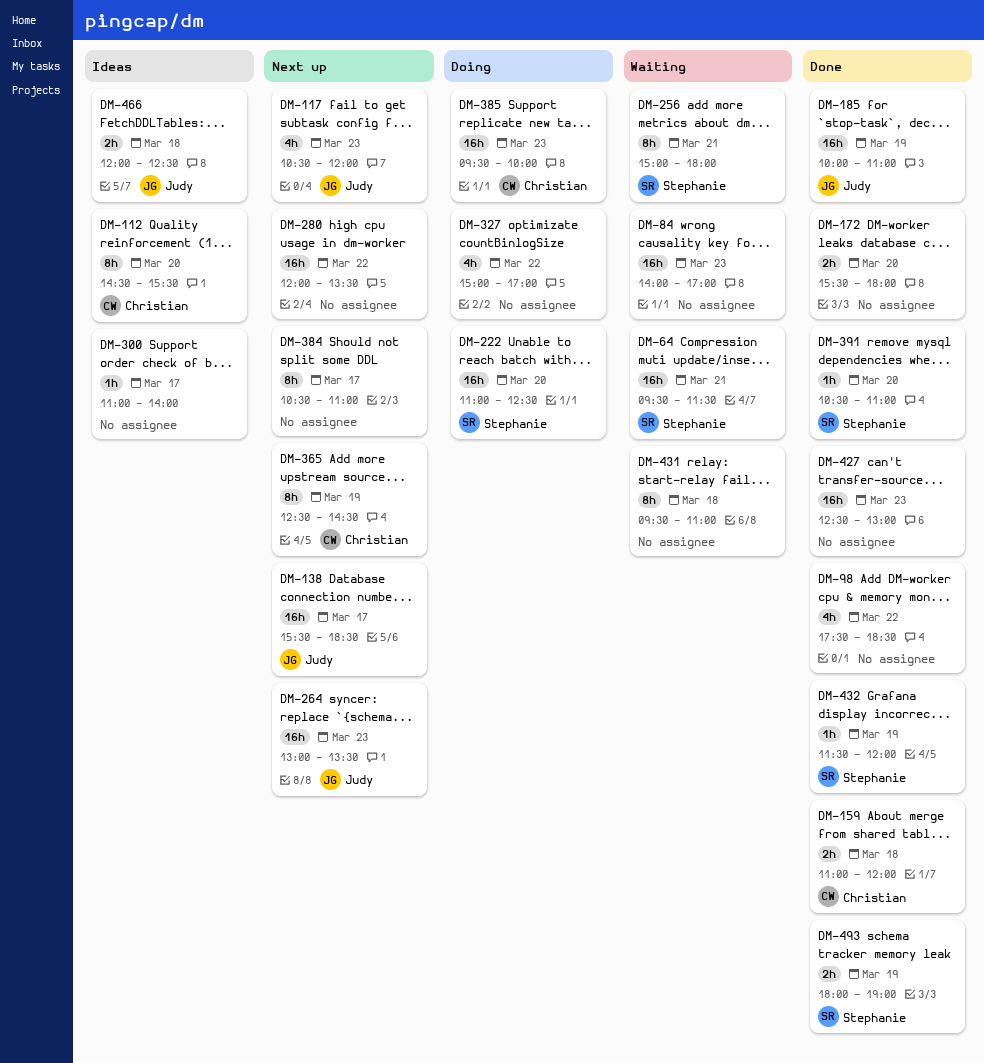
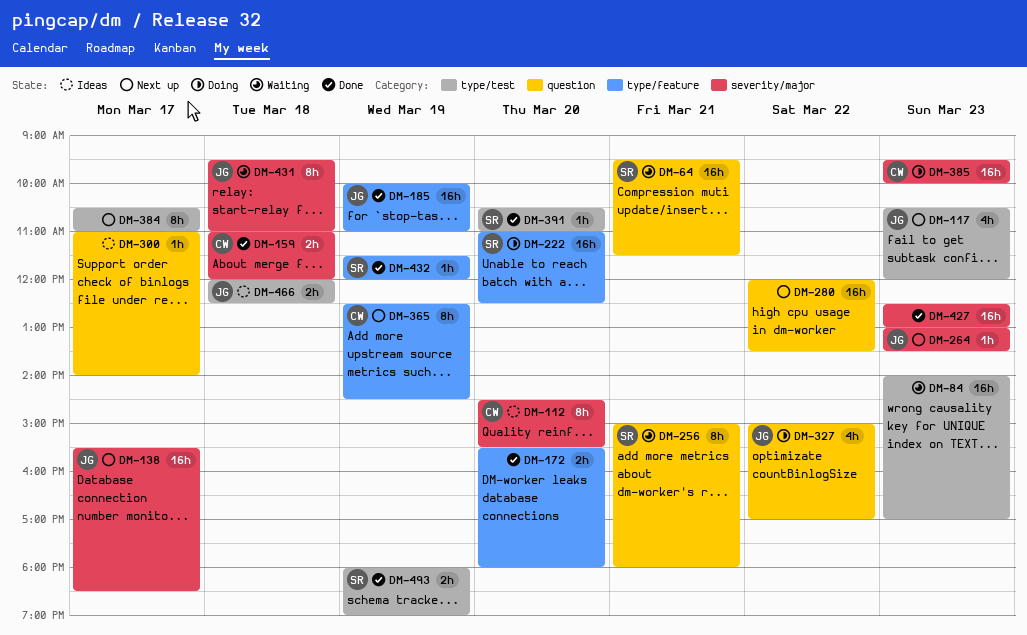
DM-98: present -> none
DM-264, estimate: 16h -> 1h
DM-327, owner: none -> Judy
DM-431, owner: none -> Judy

